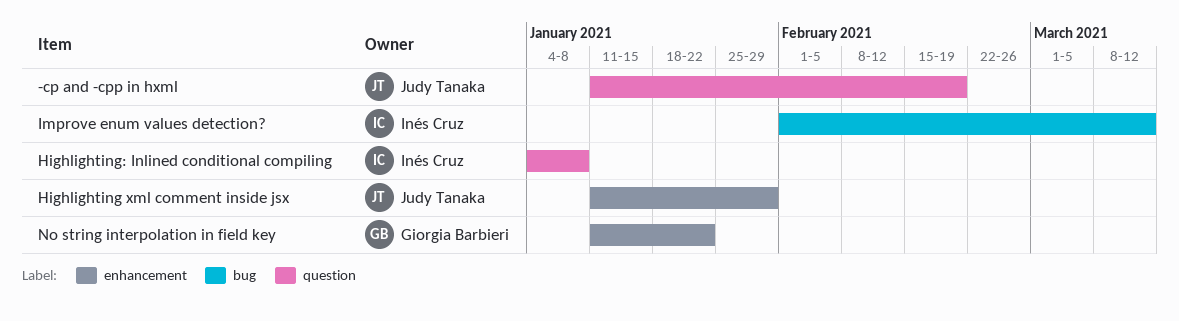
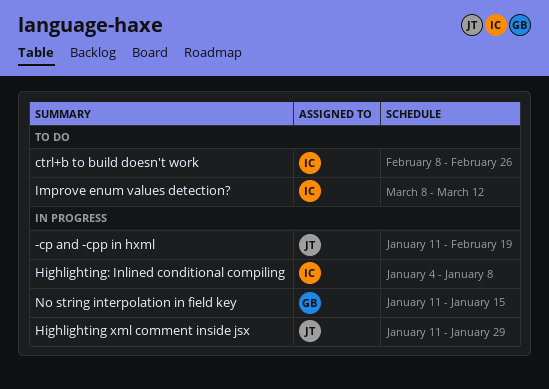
ctrl+b to build doesn't work: none -> present
Improve enum values detection?, start: Feb 1 -> Mar 8
No string interpolation in field key, due: Jan 22 -> Jan 15

